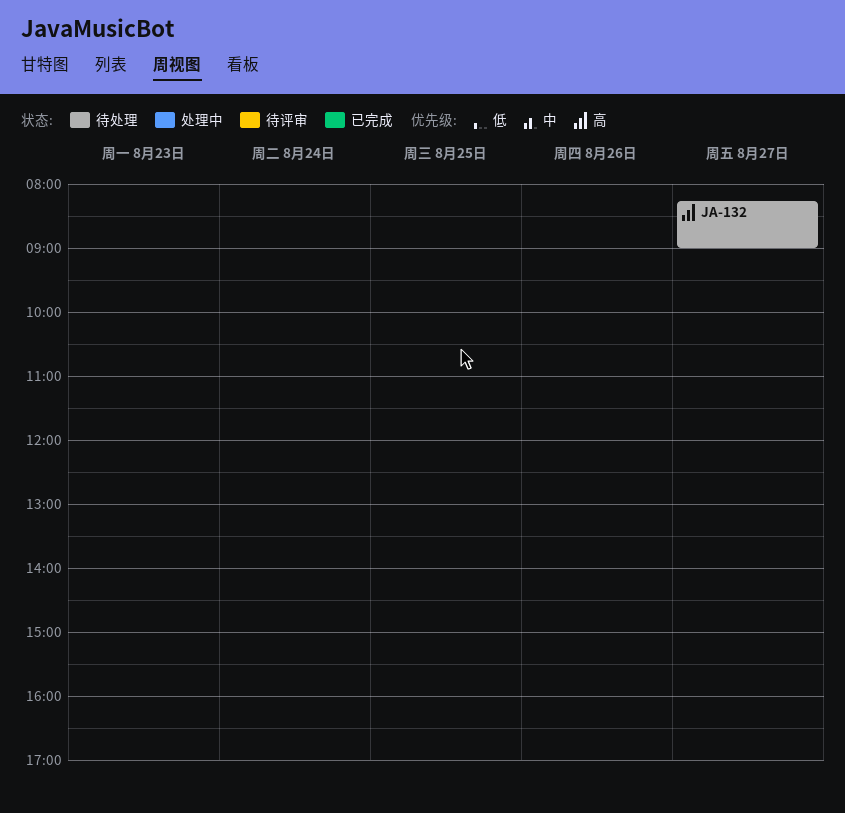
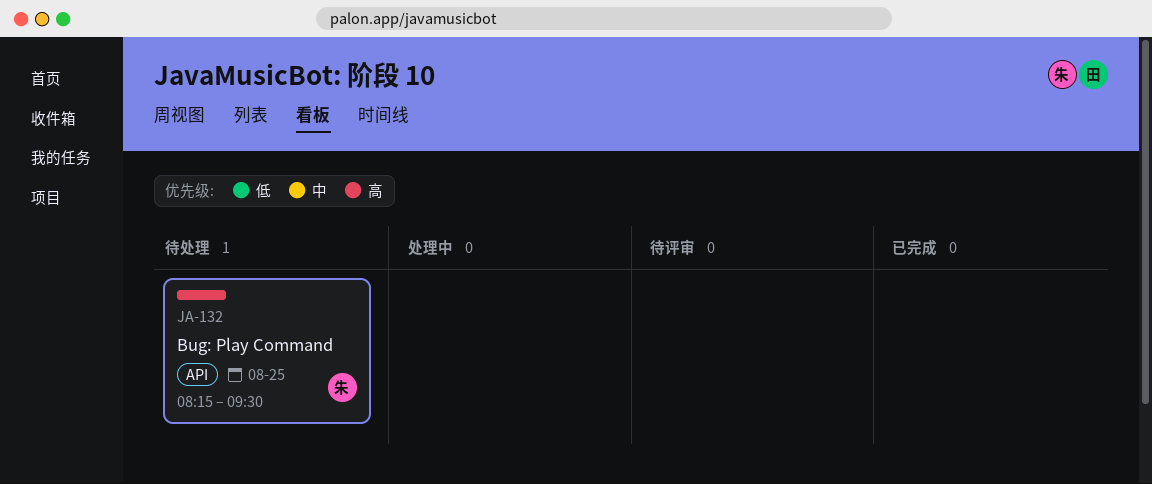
JA-132, day: Aug 27 -> Aug 25
JA-132, ends: 09:00 -> 09:30

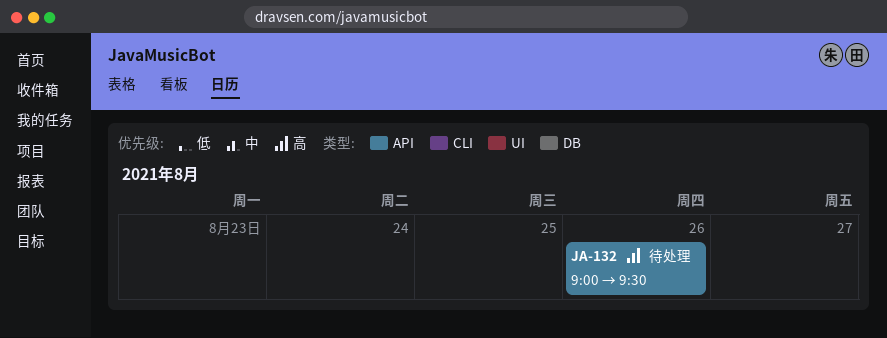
JA-132, day: Aug 25 -> Aug 26
JA-132, begins: 08:15 -> 09:00

